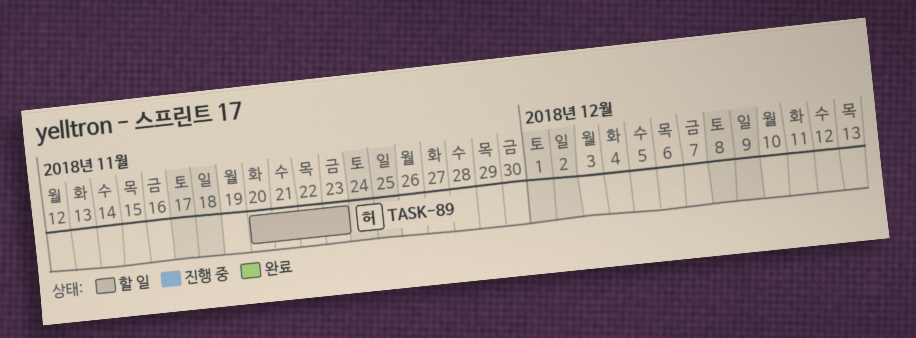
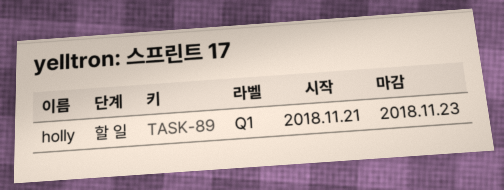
TASK-89, start: Nov 20 -> Nov 21

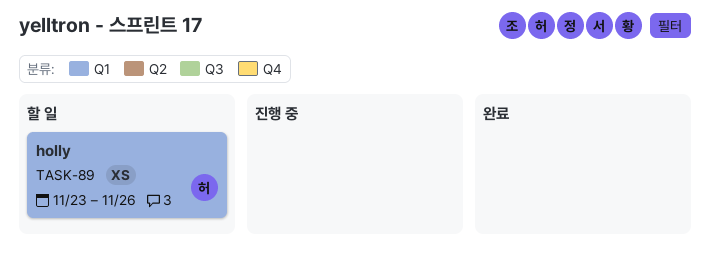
TASK-89, start: Nov 21 -> Nov 23
TASK-89, due: Nov 23 -> Nov 26

